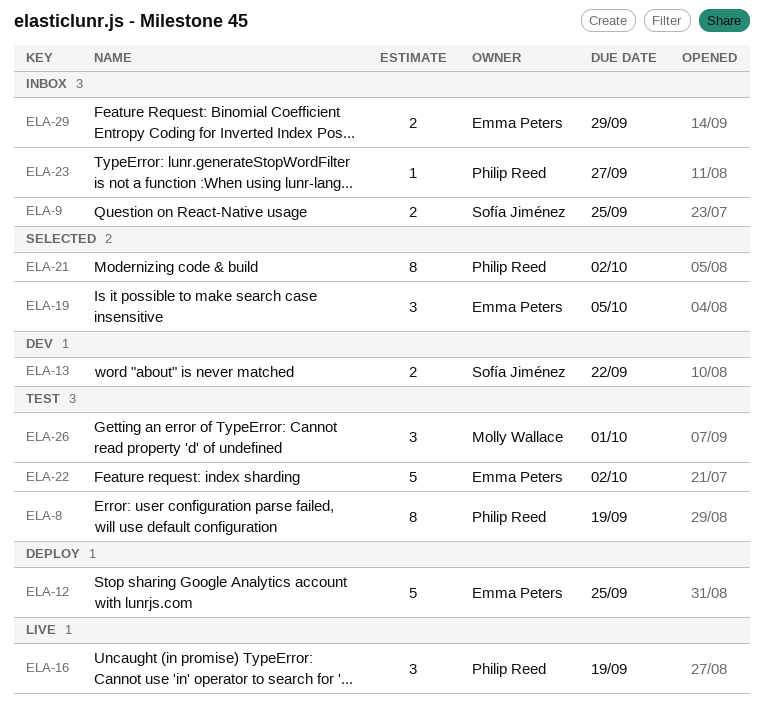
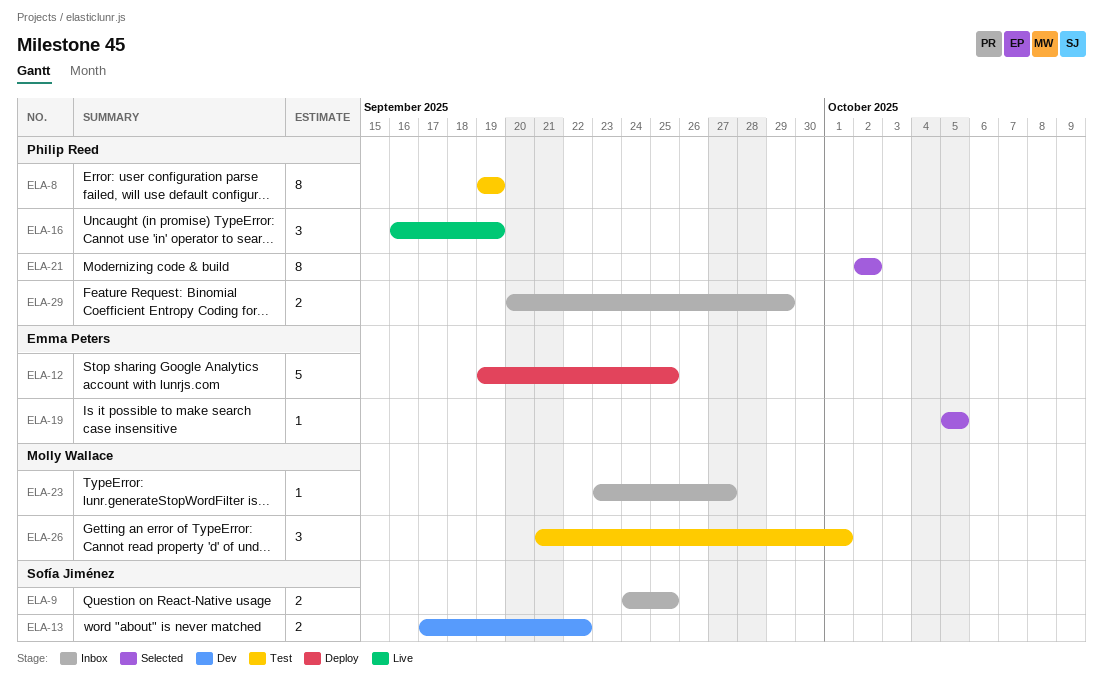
ELA-19, estimate: 3 -> 1
ELA-22: present -> none
ELA-23, owner: Philip Reed -> Molly Wallace
ELA-29, owner: Emma Peters -> Philip Reed

